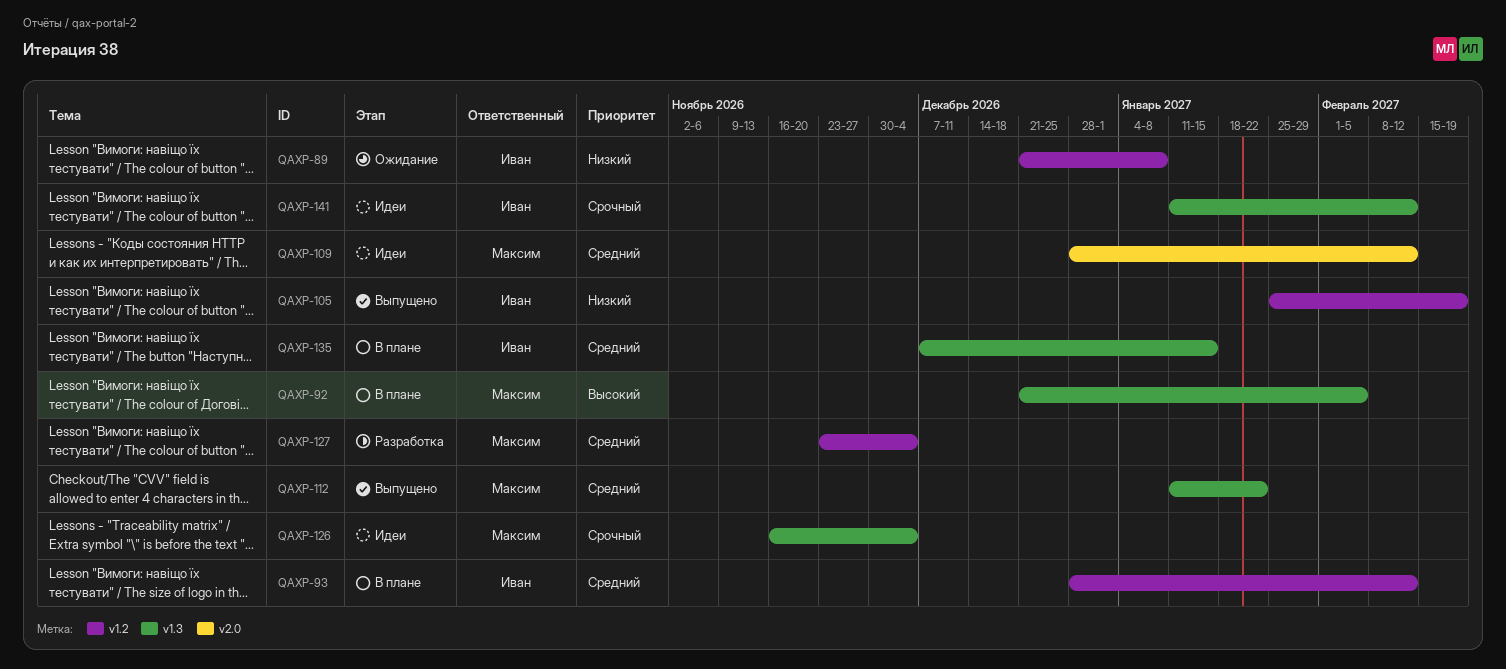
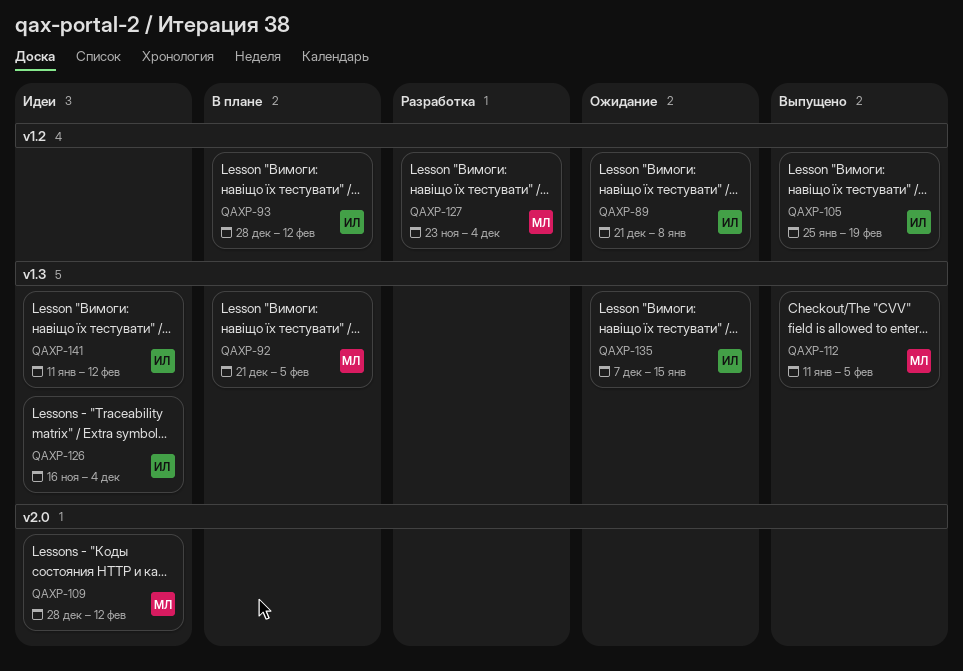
QAXP-112, due: Jan 22 -> Feb 5
QAXP-126, owner: Максим -> Иван
QAXP-135, status: В плане -> Ожидание

